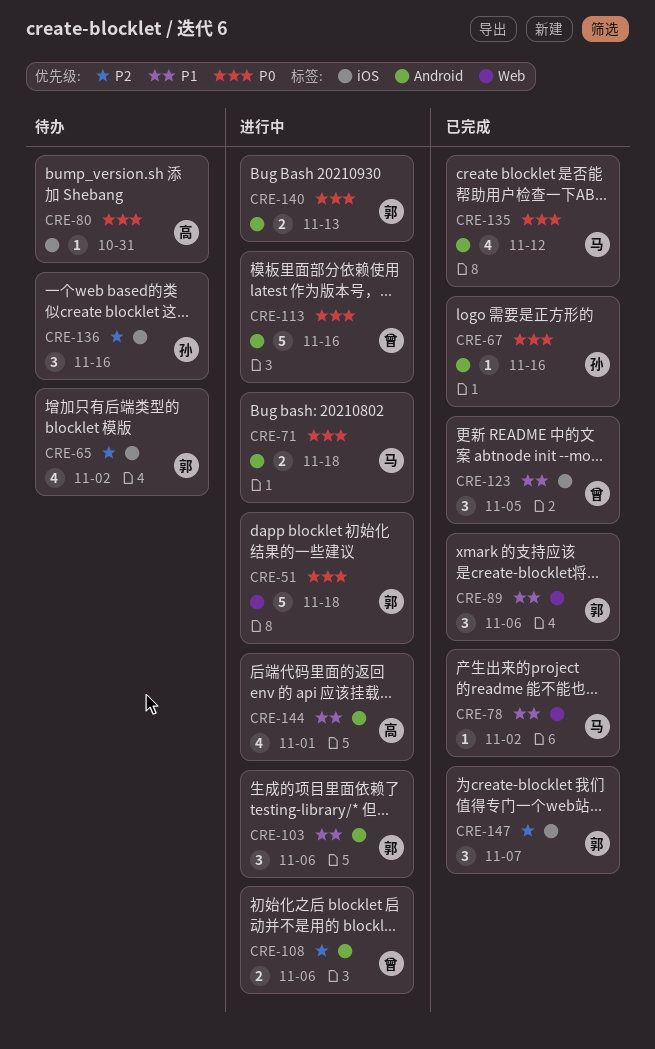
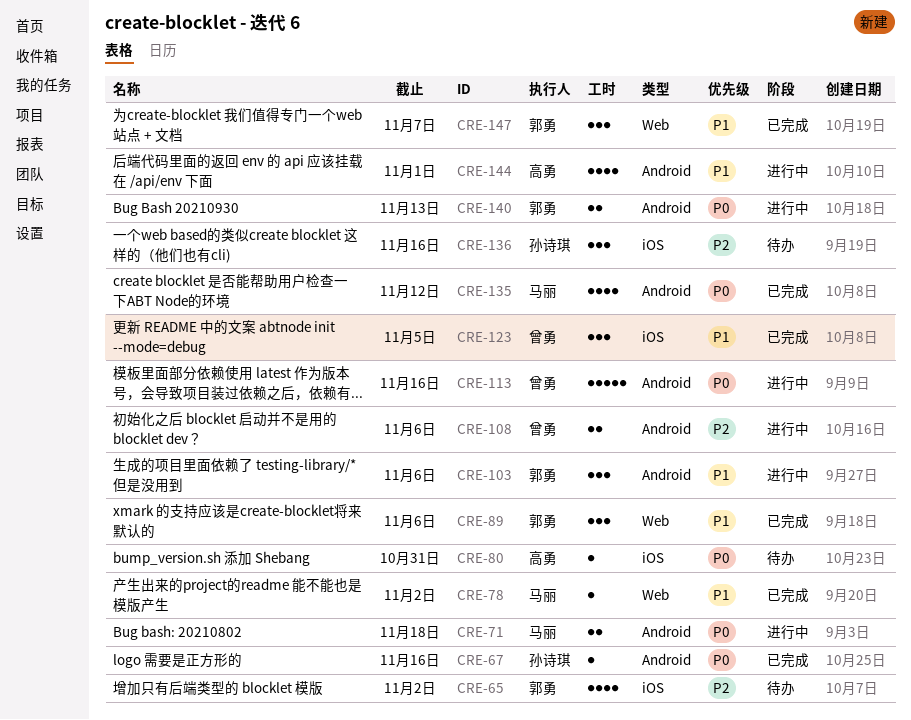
CRE-51: present -> none
CRE-147, priority: P2 -> P1
CRE-147, label: iOS -> Web

